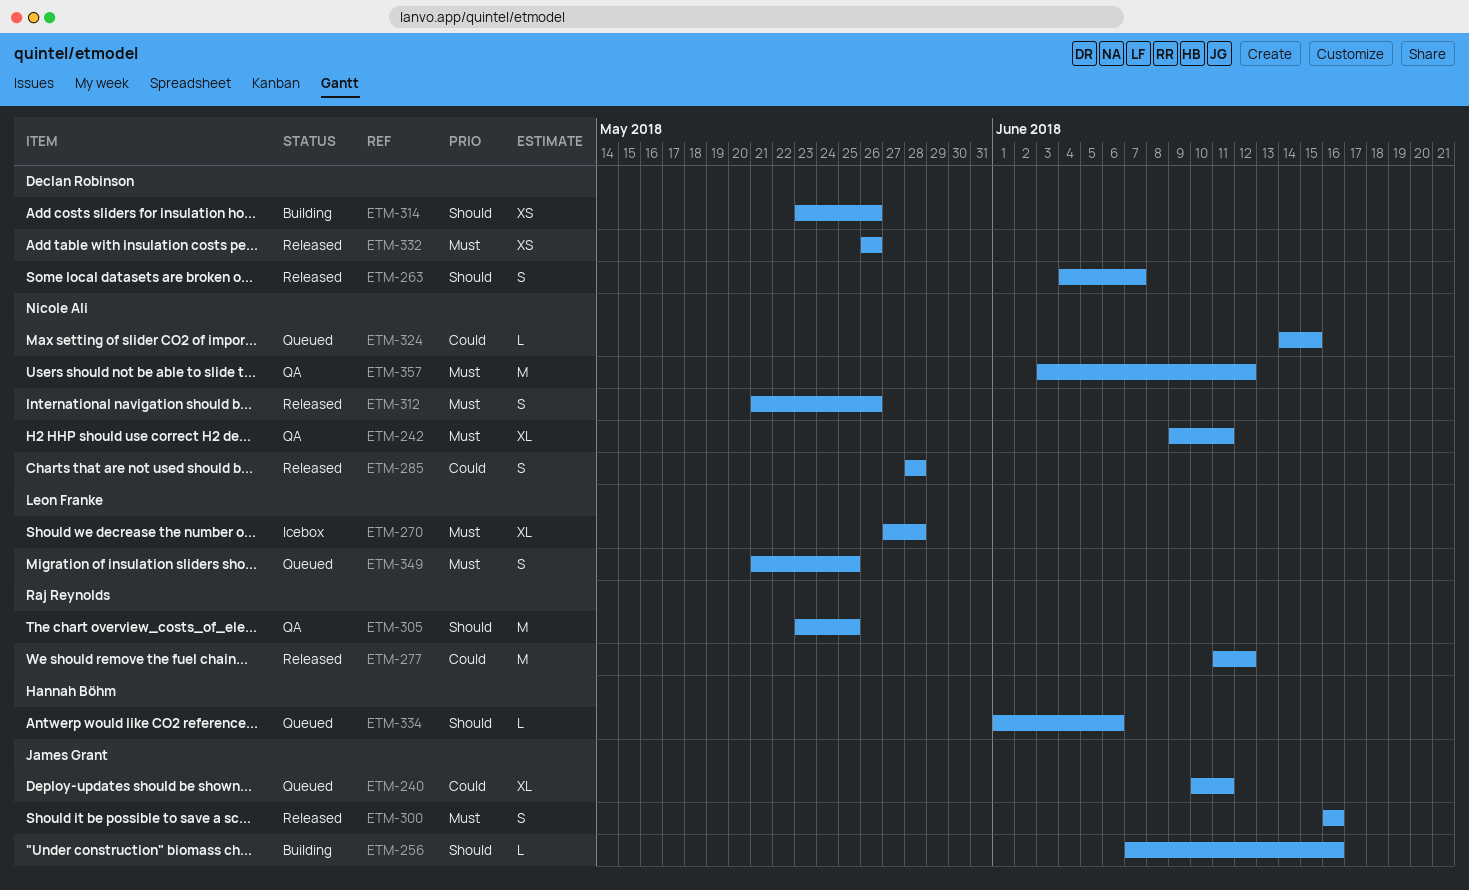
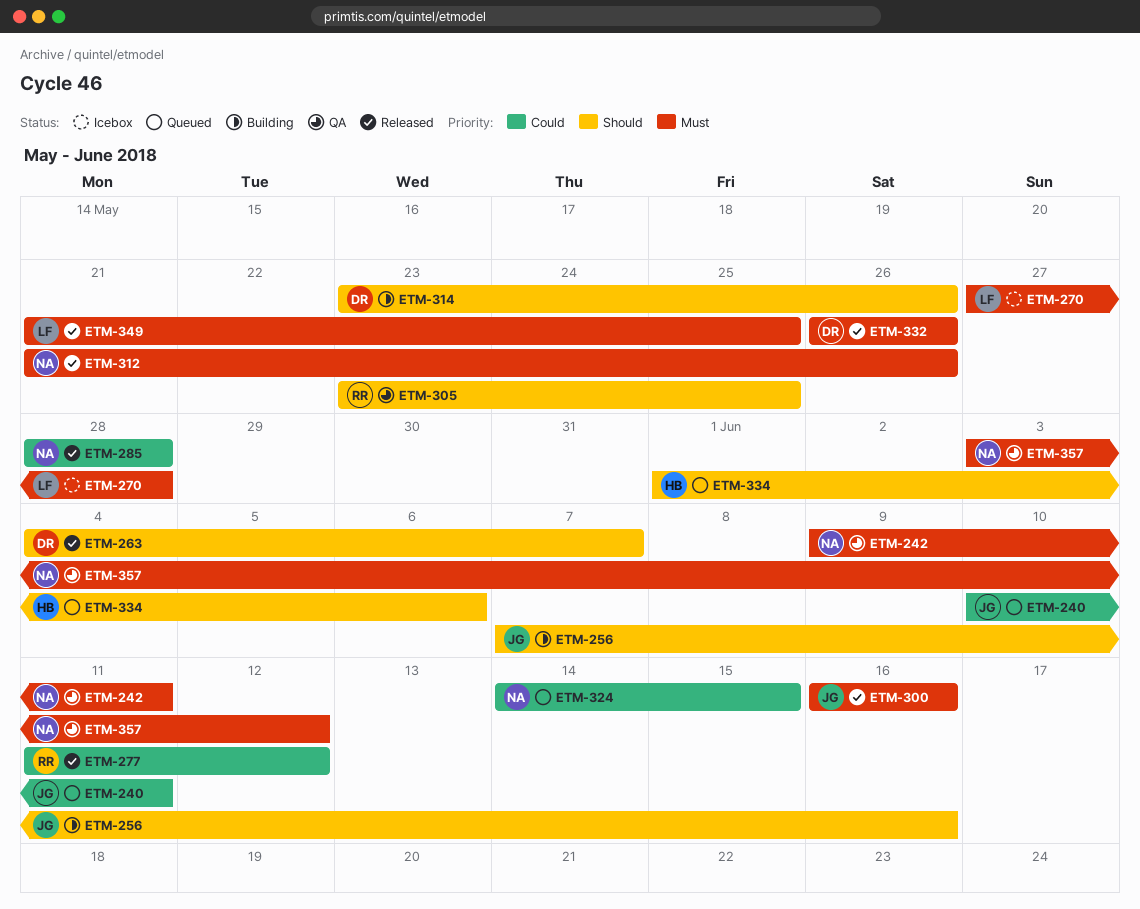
ETM-349, status: Queued -> Released

